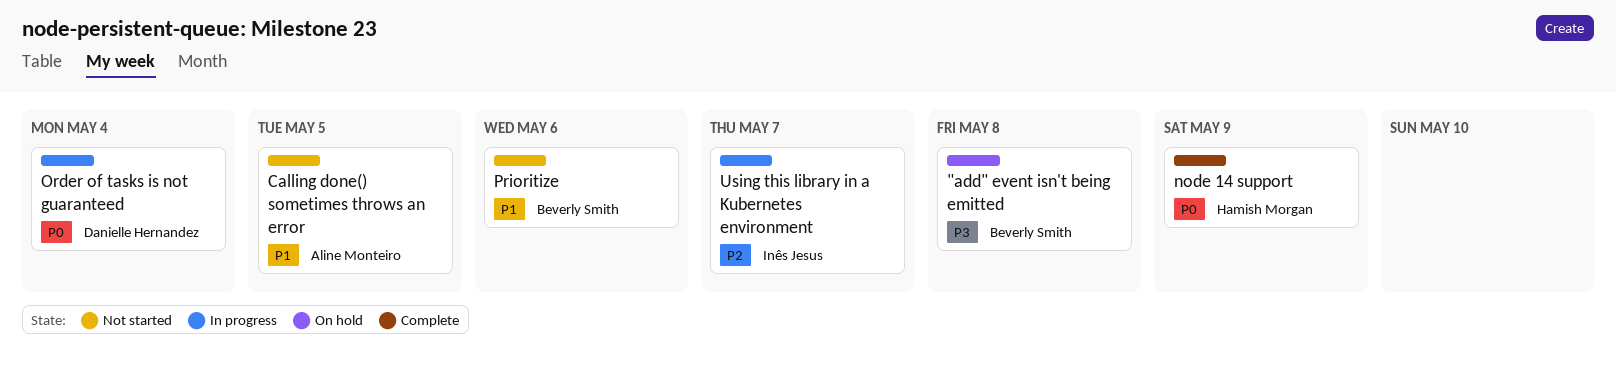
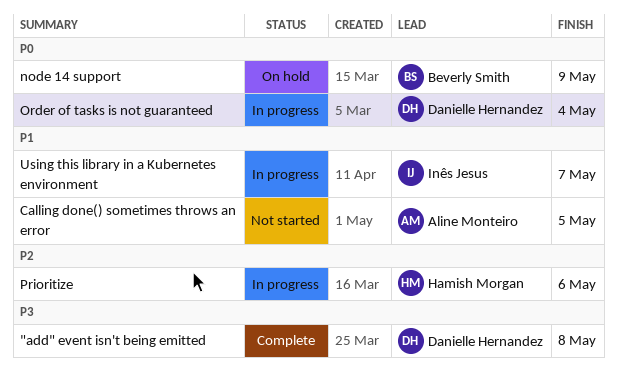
"add" event isn't being emitted, status: On hold -> Complete
"add" event isn't being emitted, owner: Beverly Smith -> Danielle Hernandez
node 14 support, status: Complete -> On hold
node 14 support, owner: Hamish Morgan -> Beverly Smith
Prioritize, status: Not started -> In progress
Prioritize, owner: Beverly Smith -> Hamish Morgan
Prioritize, priority: P1 -> P2
Using this library in a Kubernetes environment, priority: P2 -> P1

